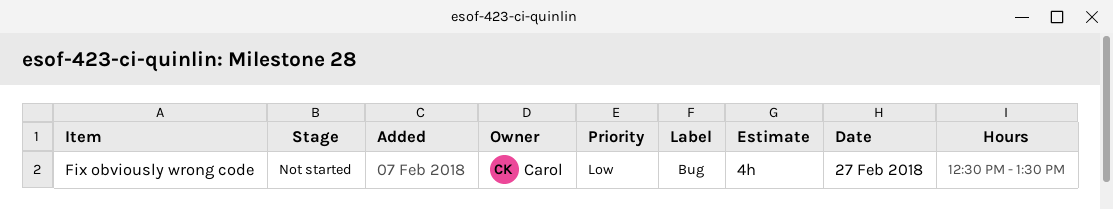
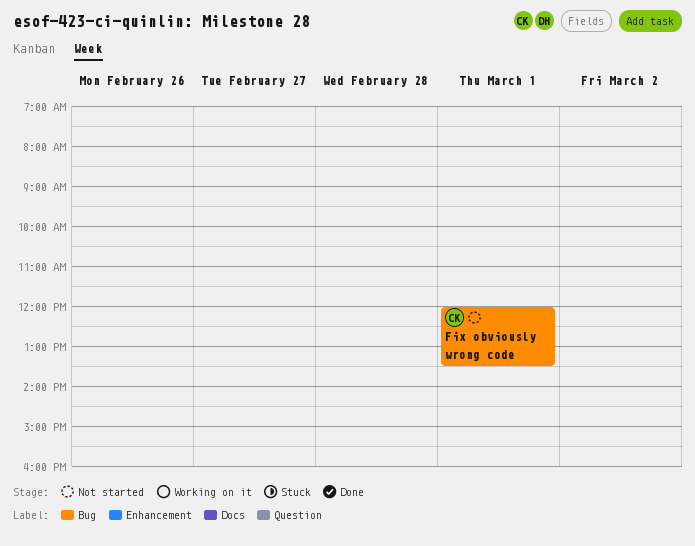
Fix obviously wrong code, day: Feb 27 -> Mar 1
Fix obviously wrong code, begins: 12:30 -> 12:00

